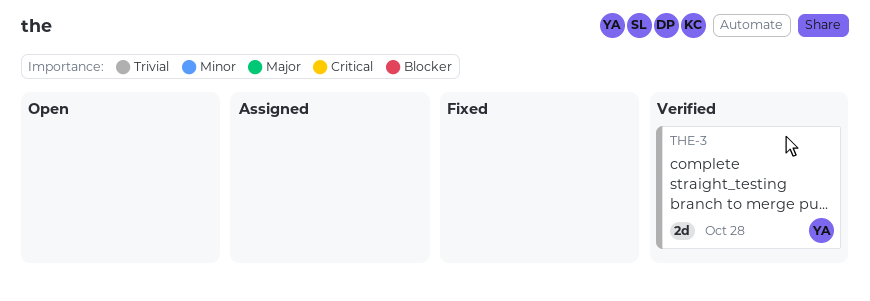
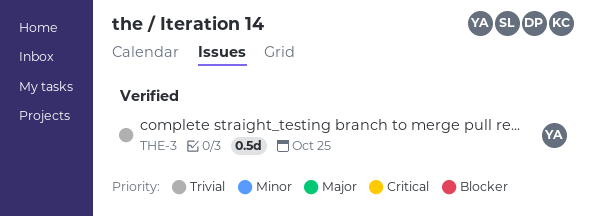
THE-3, estimate: 2d -> 0.5d
THE-3, due: Oct 28 -> Oct 25

